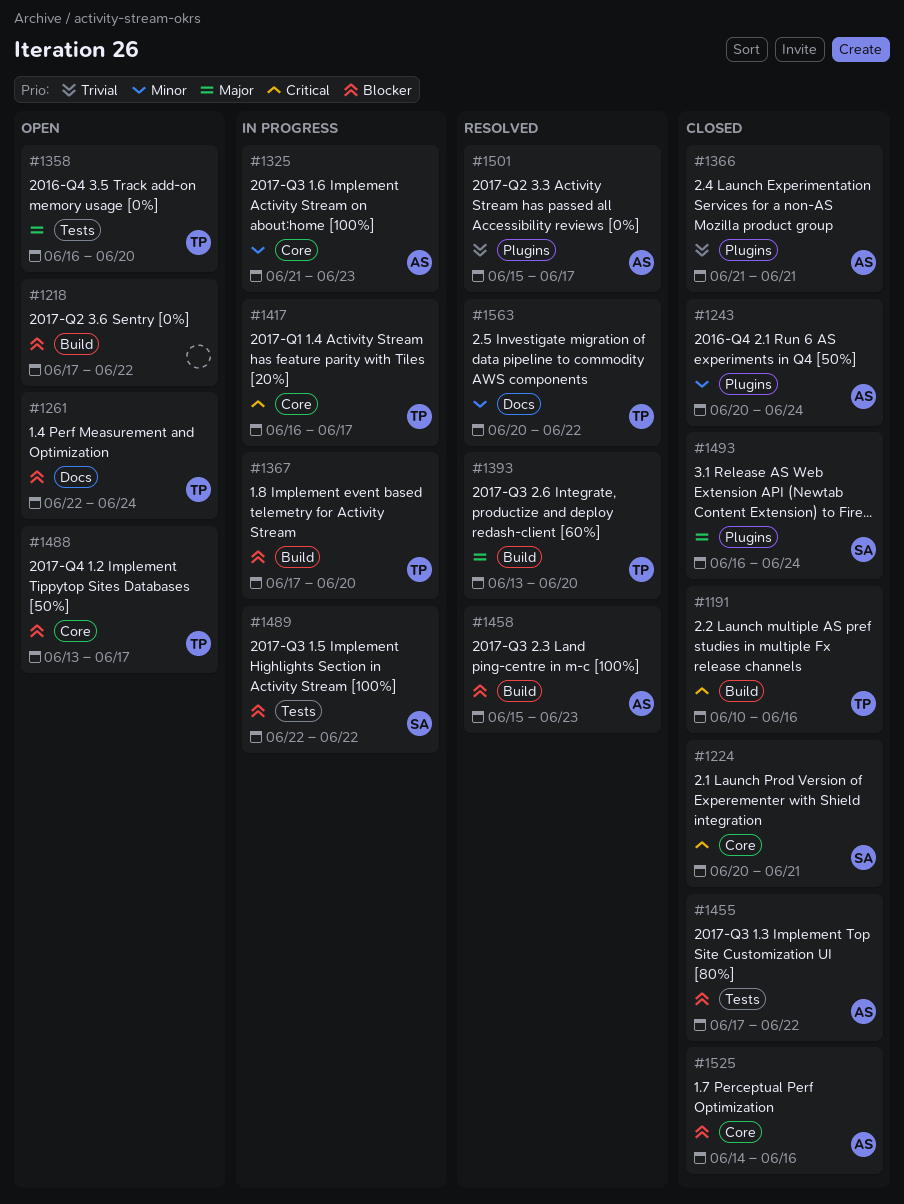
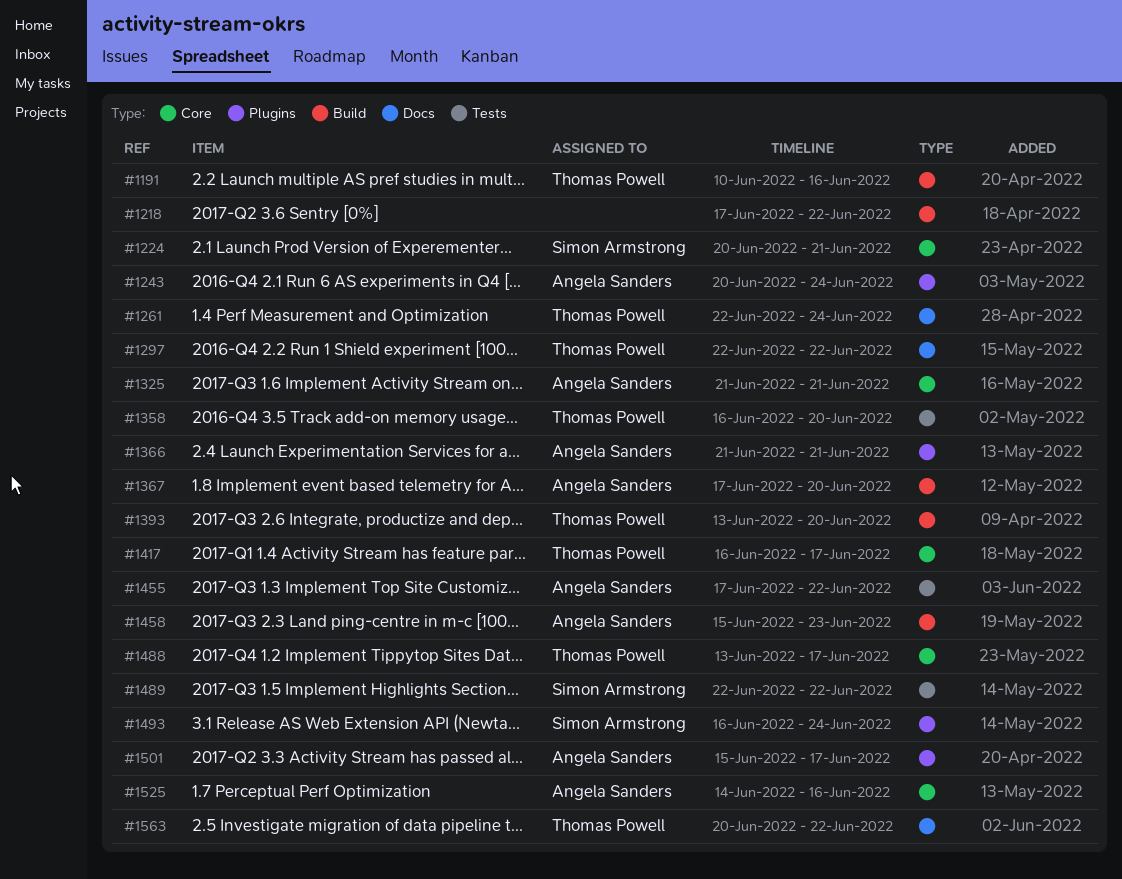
#1297: none -> present
#1325, due: Jun 23 -> Jun 21
#1367, owner: Thomas Powell -> Angela Sanders

